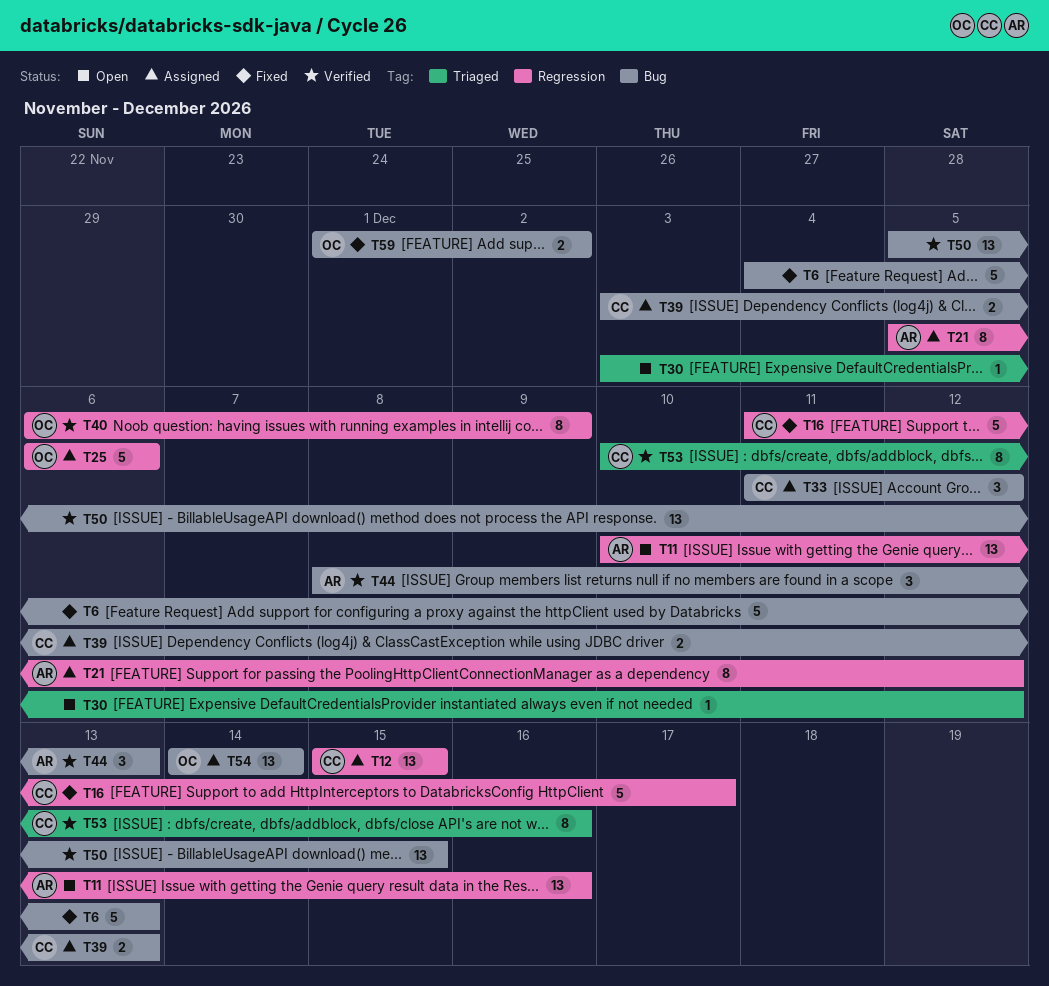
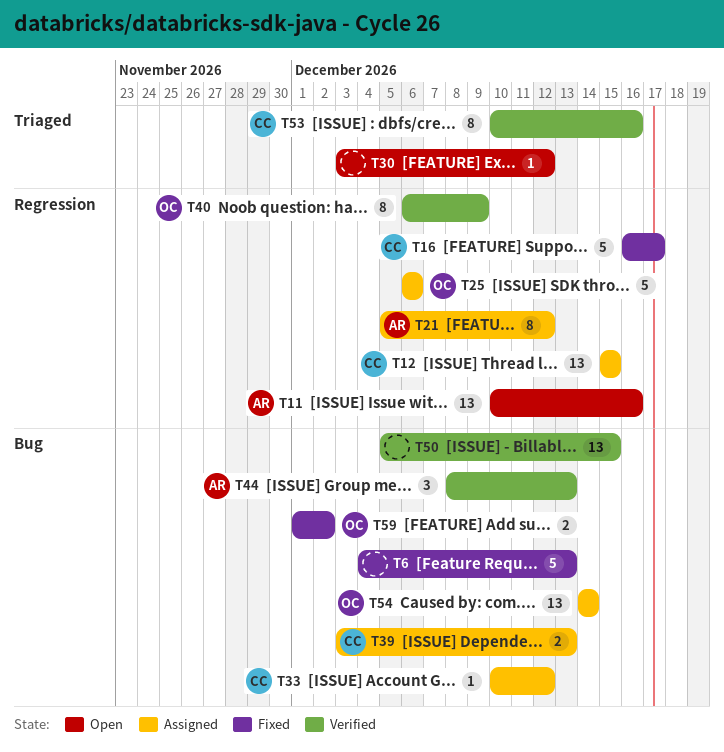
T16, start: Dec 11 -> Dec 16
T33, estimate: 3 -> 1
T33, start: Dec 11 -> Dec 10

